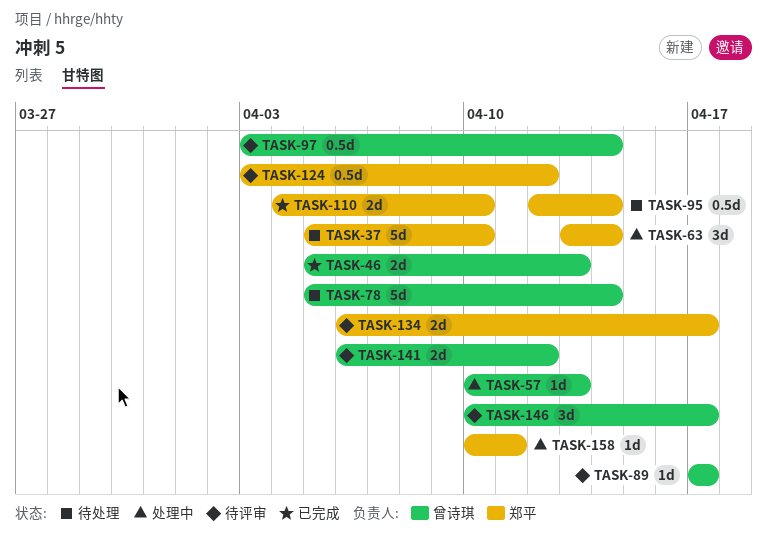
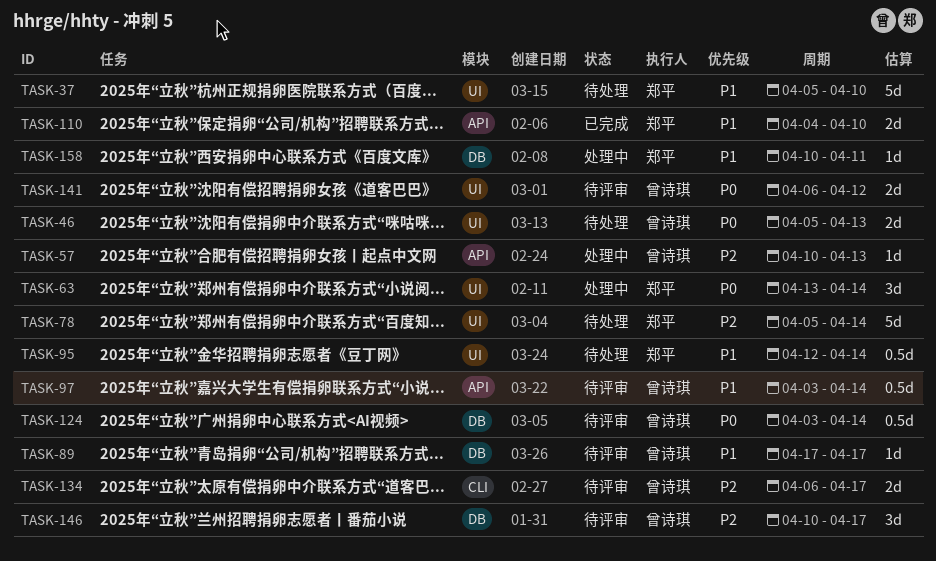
TASK-46, status: 已完成 -> 待处理
TASK-78, owner: 曾诗琪 -> 郑平
TASK-124, owner: 郑平 -> 曾诗琪
TASK-124, due: Apr 12 -> Apr 14
TASK-134, owner: 郑平 -> 曾诗琪

